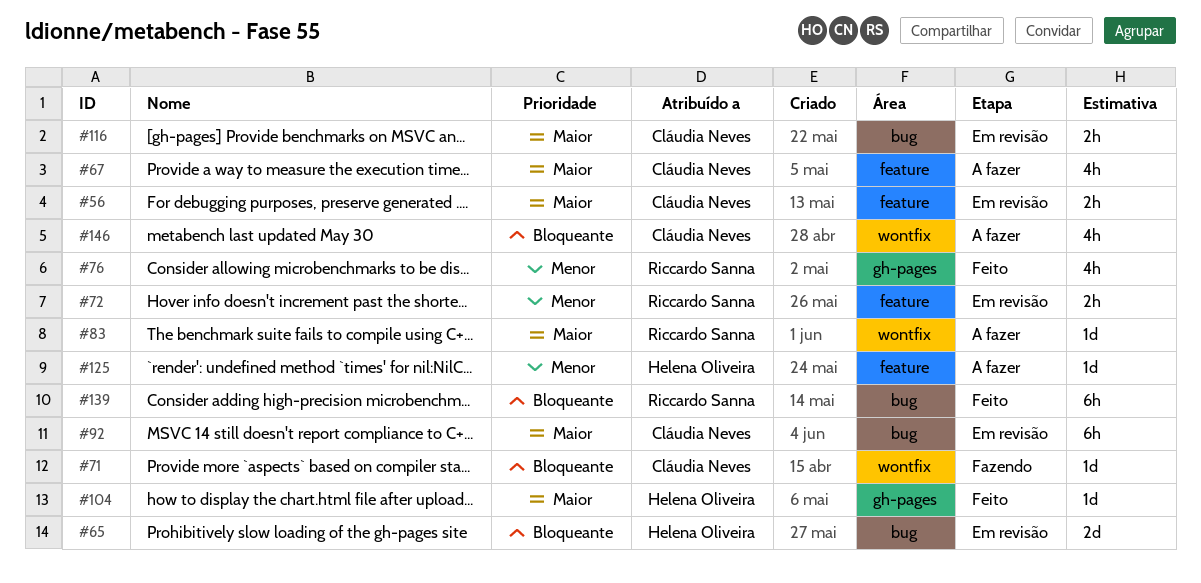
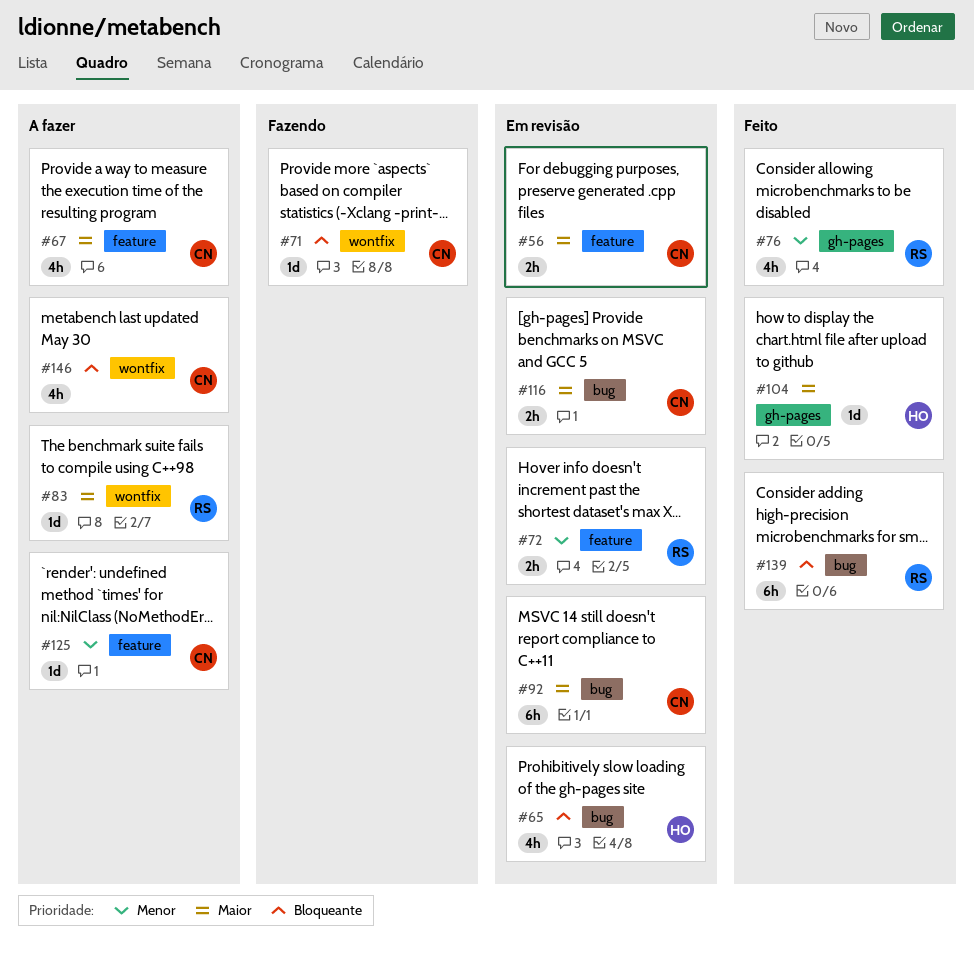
#65, estimate: 2d -> 4h
#125, owner: Helena Oliveira -> Cláudia Neves

